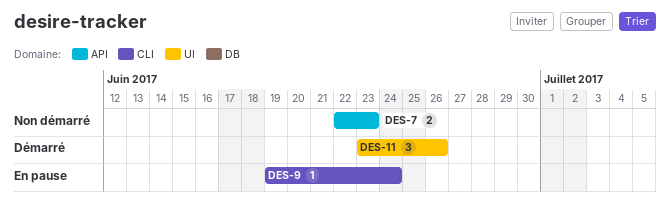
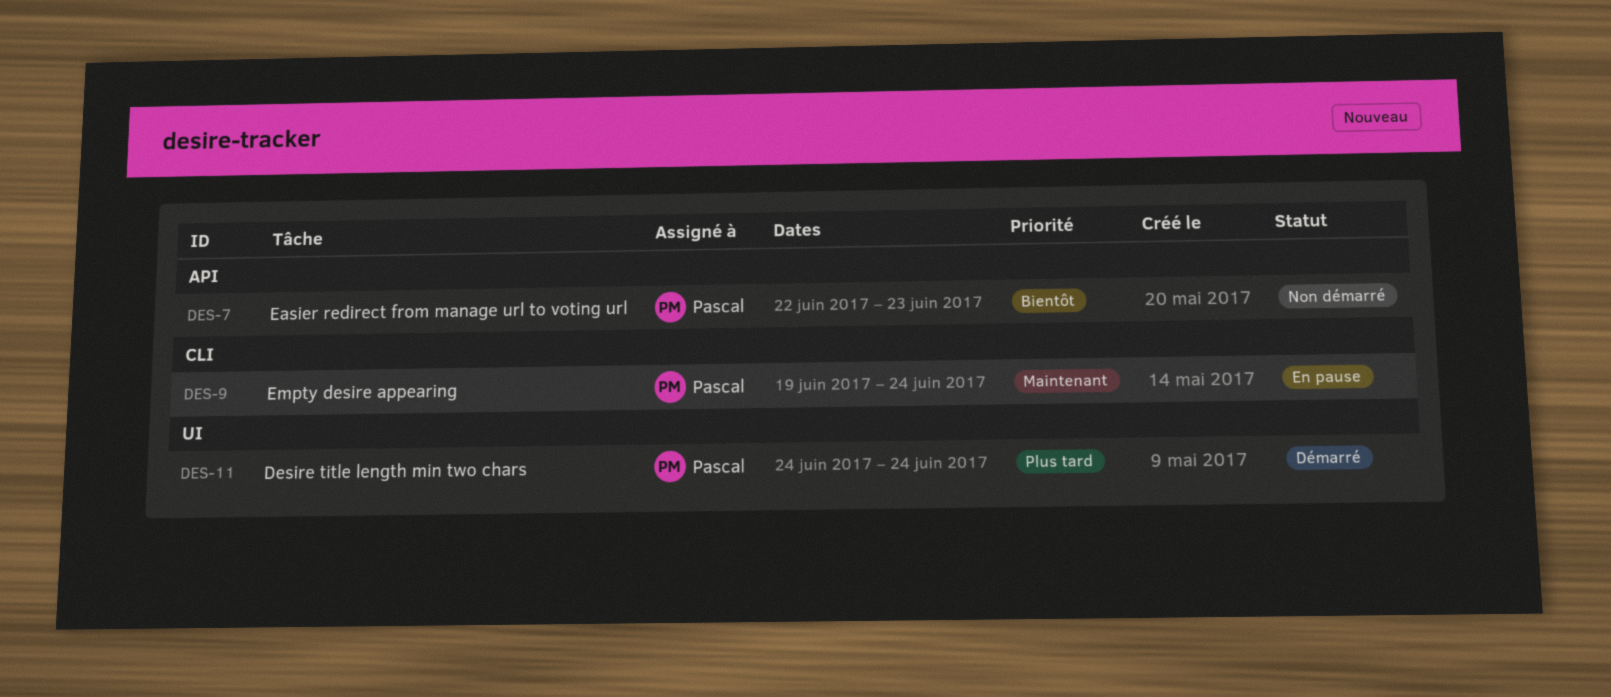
DES-11, start: Jun 23 -> Jun 24
DES-11, due: Jun 26 -> Jun 24

